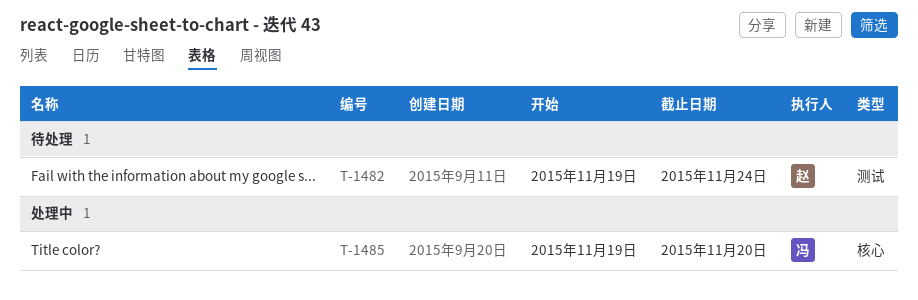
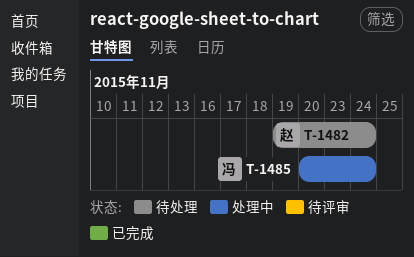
T-1485, start: Nov 19 -> Nov 20
T-1485, due: Nov 20 -> Nov 24

